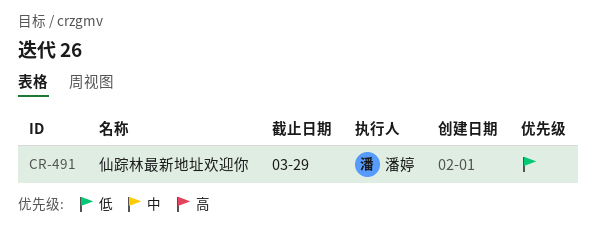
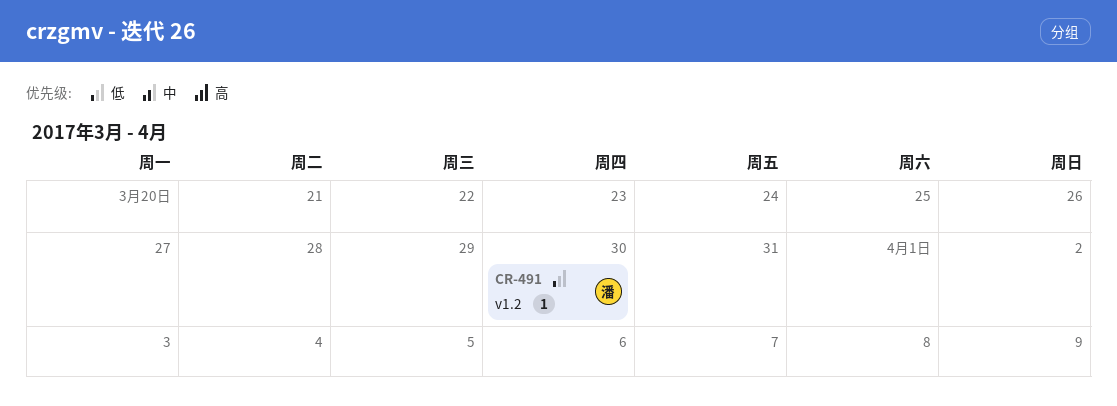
CR-491, due: Mar 29 -> Mar 30

